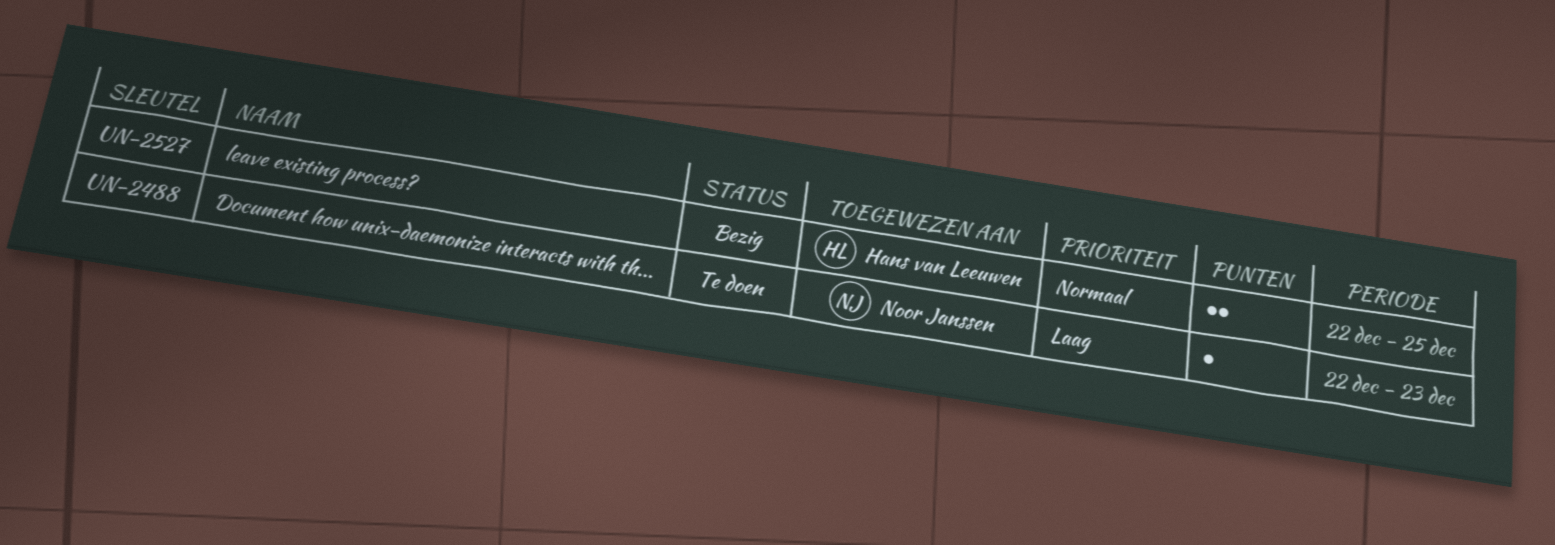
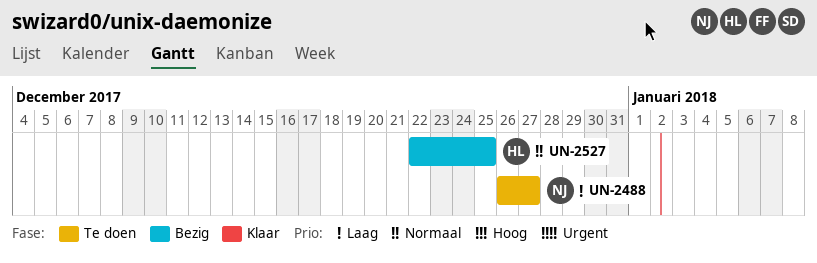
UN-2488, start: Dec 22 -> Dec 26
UN-2488, due: Dec 23 -> Dec 27

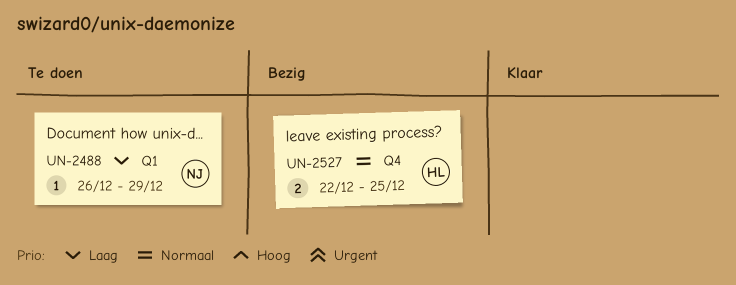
UN-2488, due: Dec 27 -> Dec 29

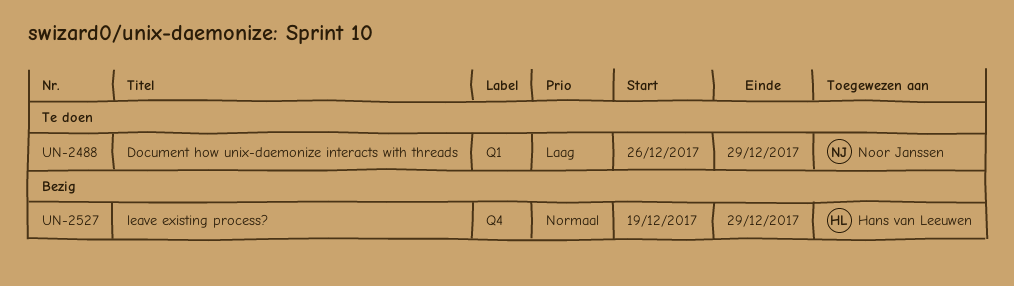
UN-2527, start: Dec 22 -> Dec 19
UN-2527, due: Dec 25 -> Dec 29

